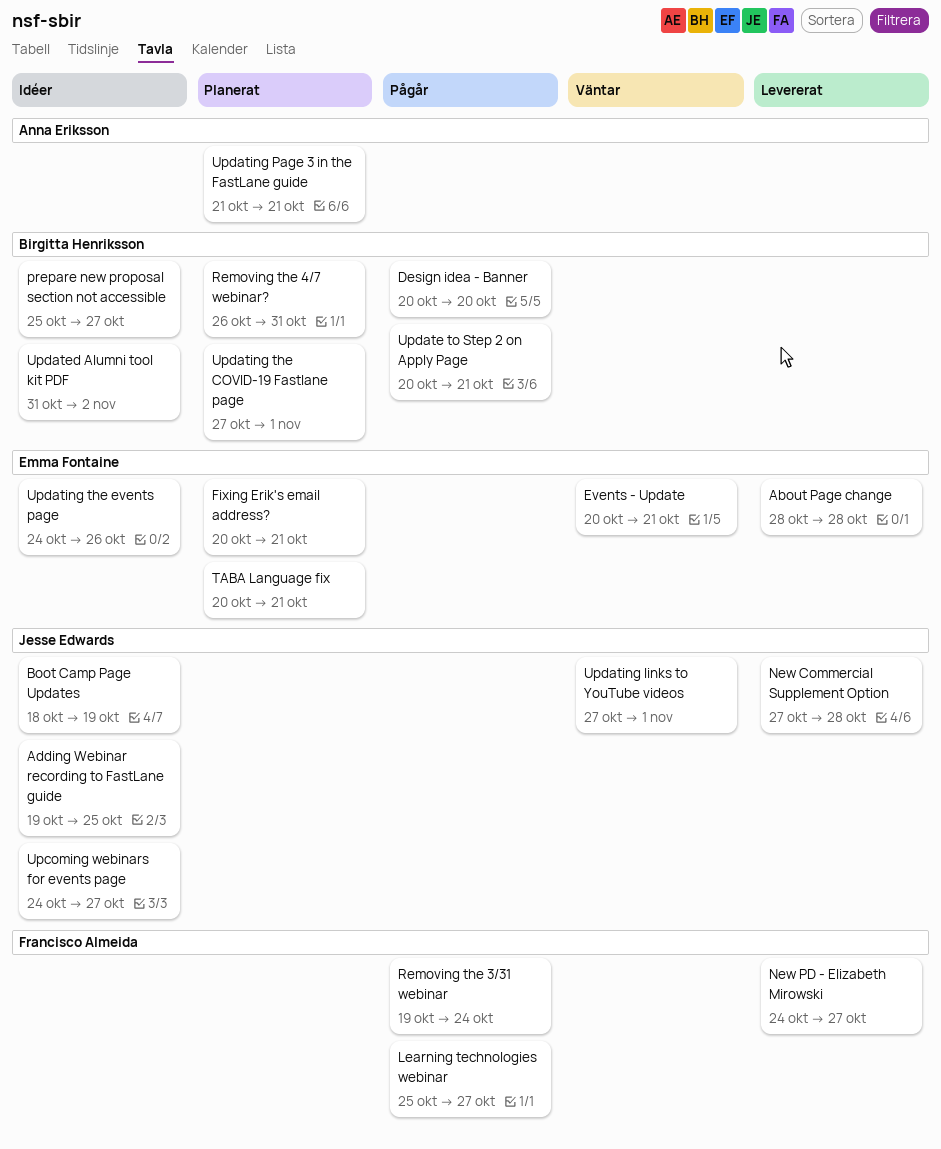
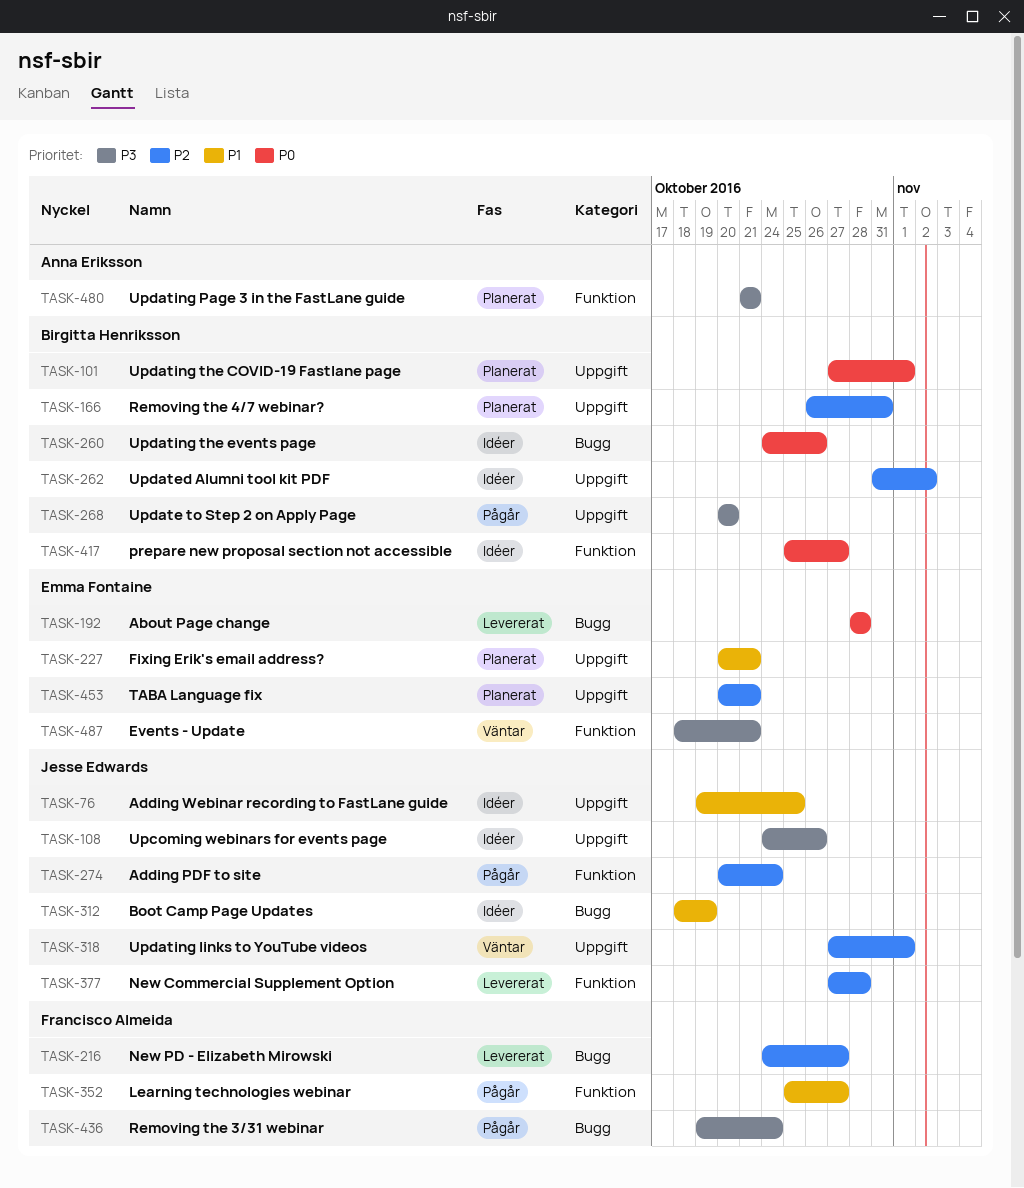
Adding PDF to site: none -> present
Design idea - Banner: present -> none
Events - Update, start: Oct 20 -> Oct 18
Upcoming webinars for events page, due: Oct 27 -> Oct 26
Update to Step 2 on Apply Page, due: Oct 21 -> Oct 20
Updating the events page, owner: Emma Fontaine -> Birgitta Henriksson

